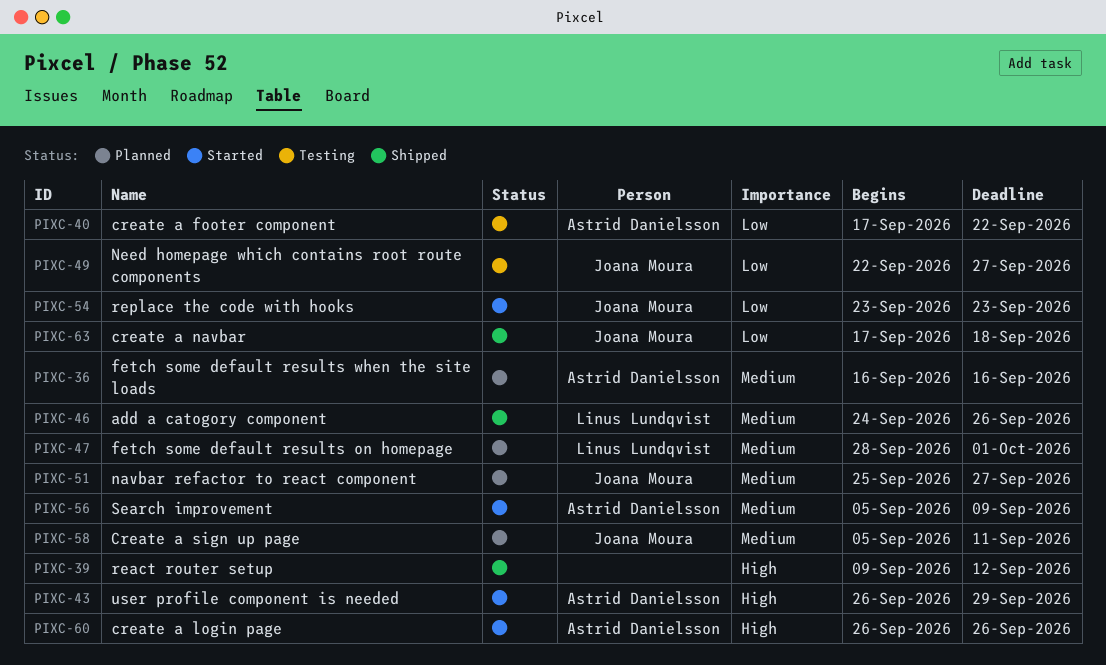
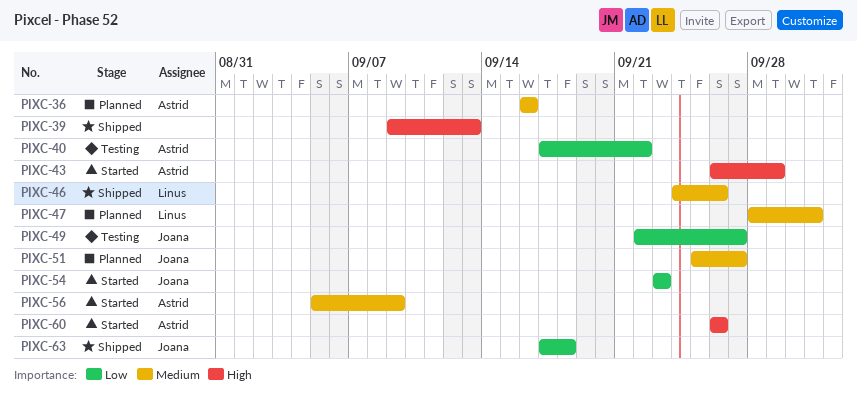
PIXC-39, due: Sep 12 -> Sep 13
PIXC-58: present -> none

